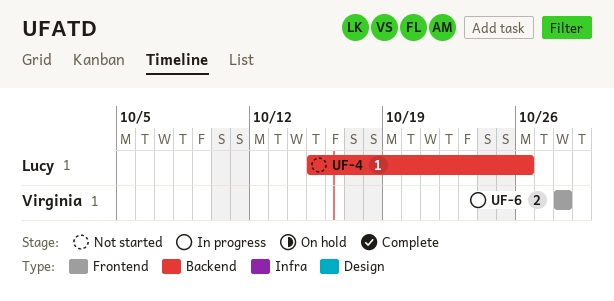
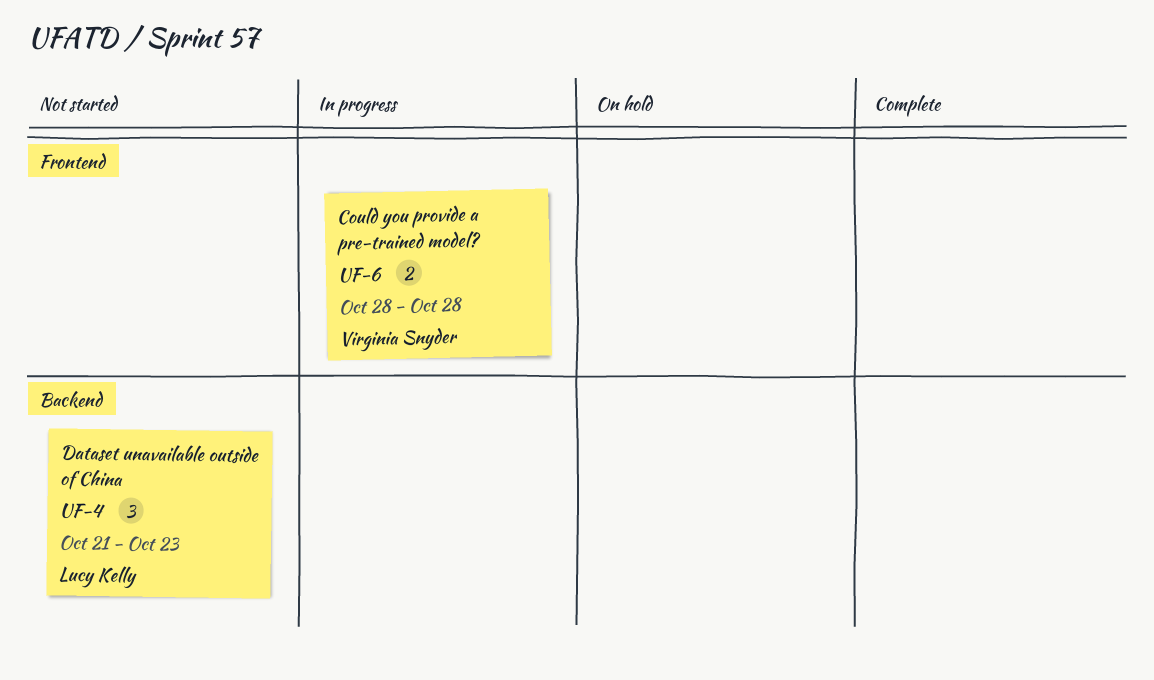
UF-4, estimate: 1 -> 3
UF-4, start: Oct 15 -> Oct 21
UF-4, due: Oct 26 -> Oct 23

